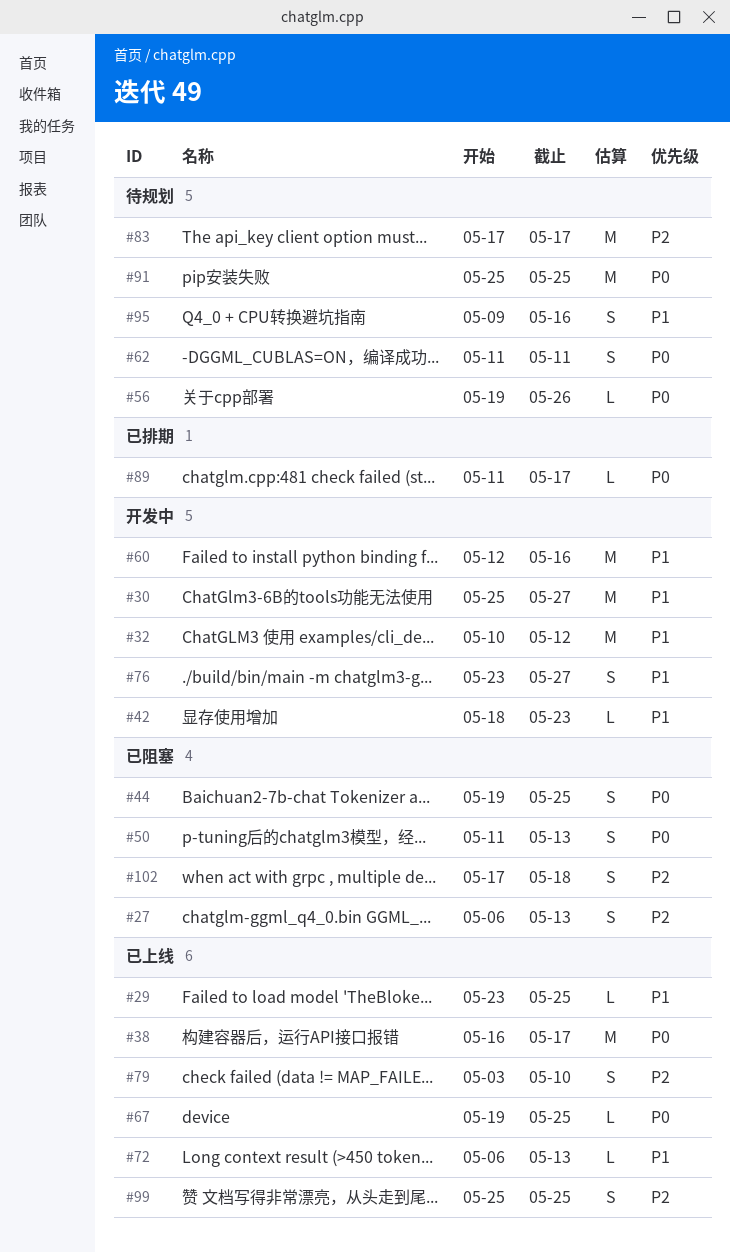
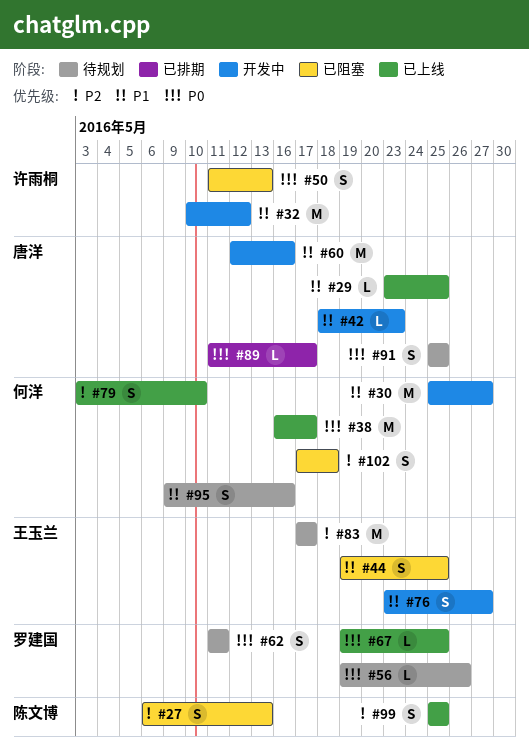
#44, priority: P0 -> P1
#72: present -> none
#91, estimate: M -> S

